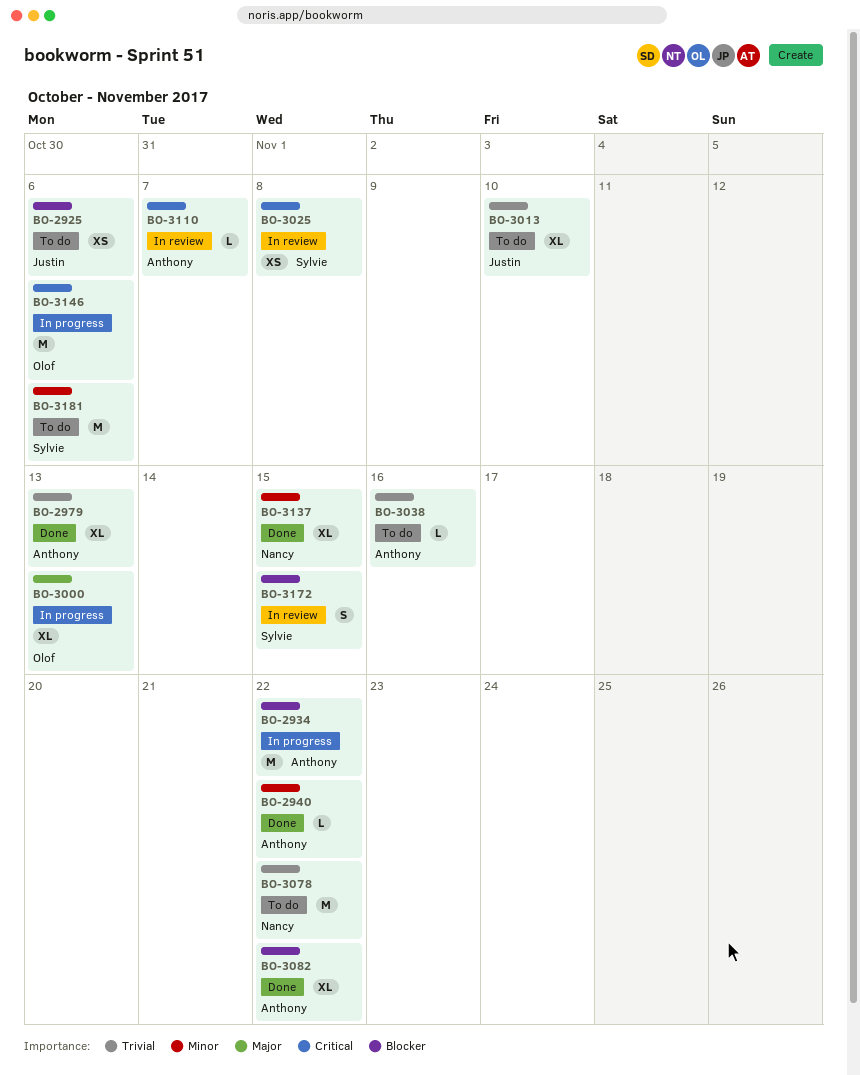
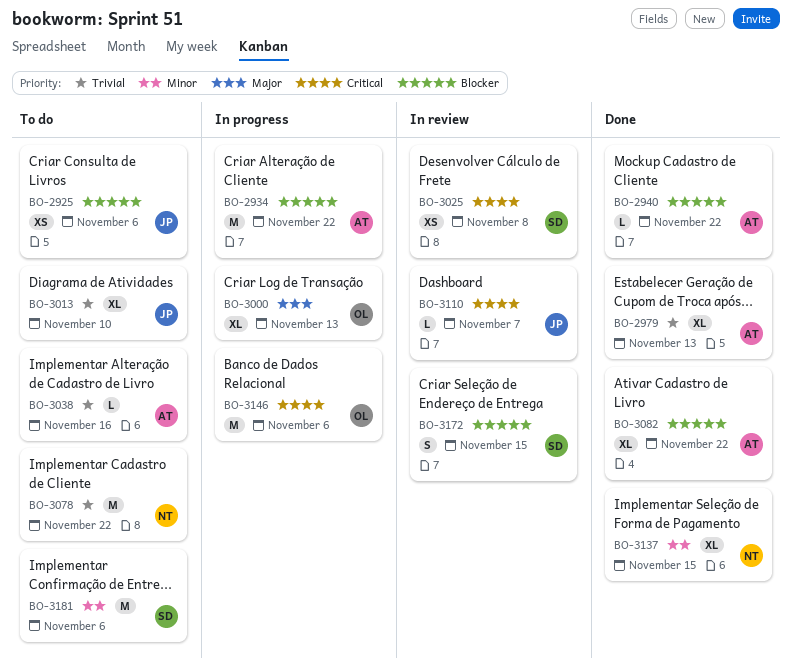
BO-2940, priority: Minor -> Blocker
BO-3110, owner: Anthony -> Justin

